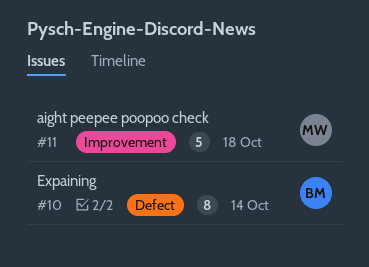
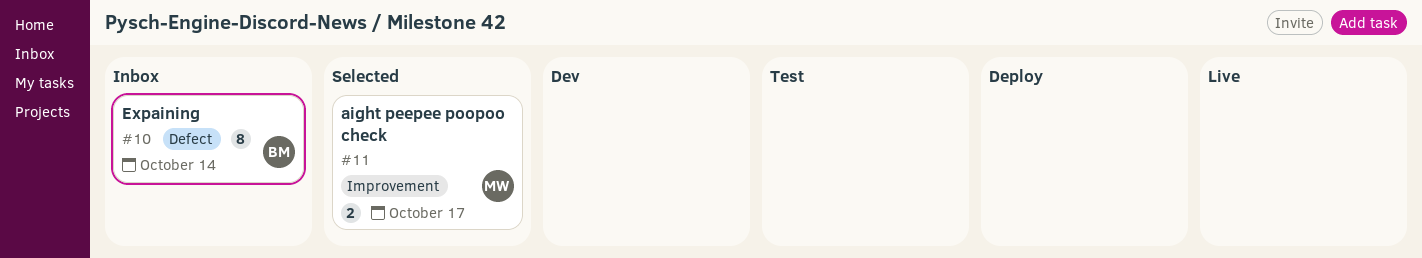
#11, estimate: 5 -> 2
#11, due: Oct 18 -> Oct 17

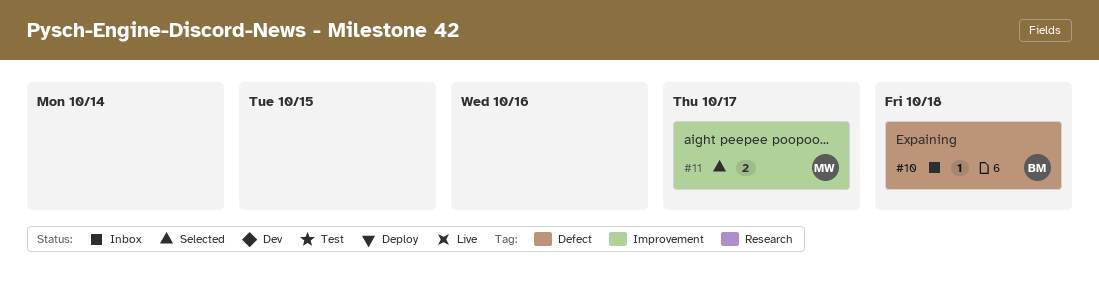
#10, estimate: 8 -> 1
#10, due: Oct 14 -> Oct 18

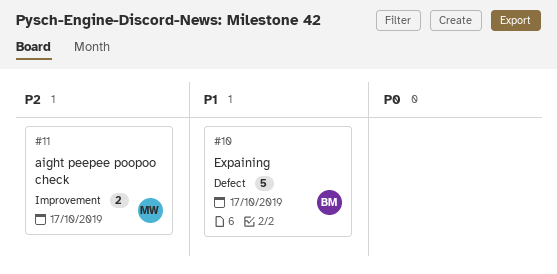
#10, estimate: 1 -> 5
#10, due: Oct 18 -> Oct 17

